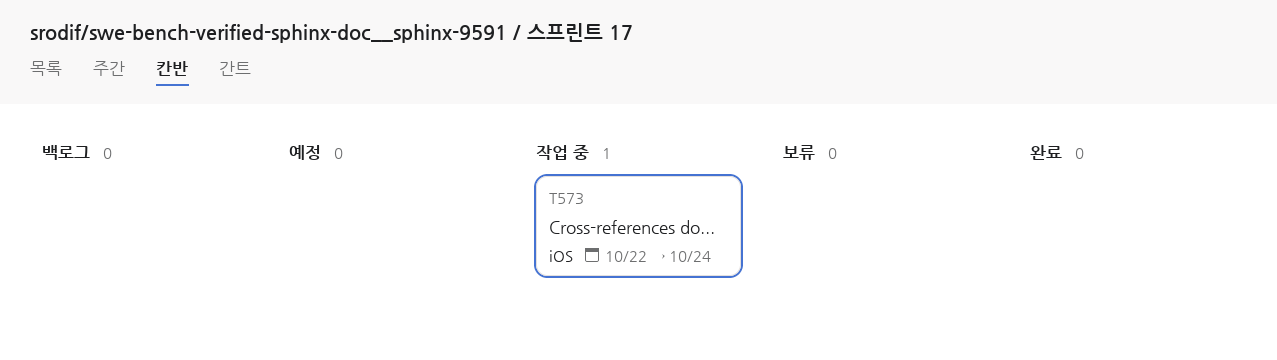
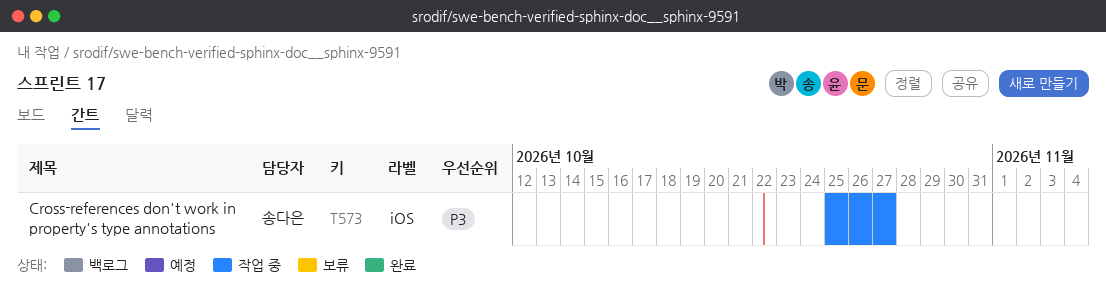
T573, start: Oct 22 -> Oct 25
T573, due: Oct 24 -> Oct 27

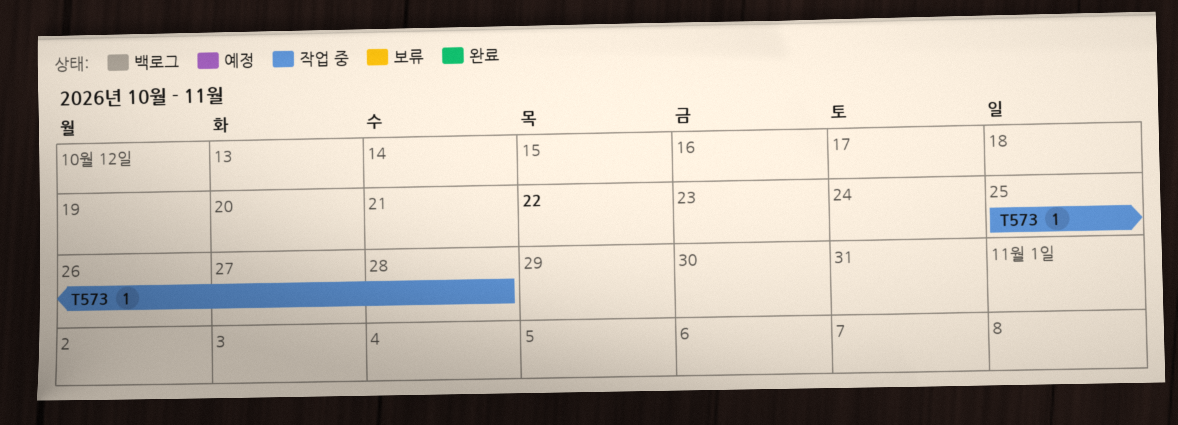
T573, due: Oct 27 -> Oct 28

